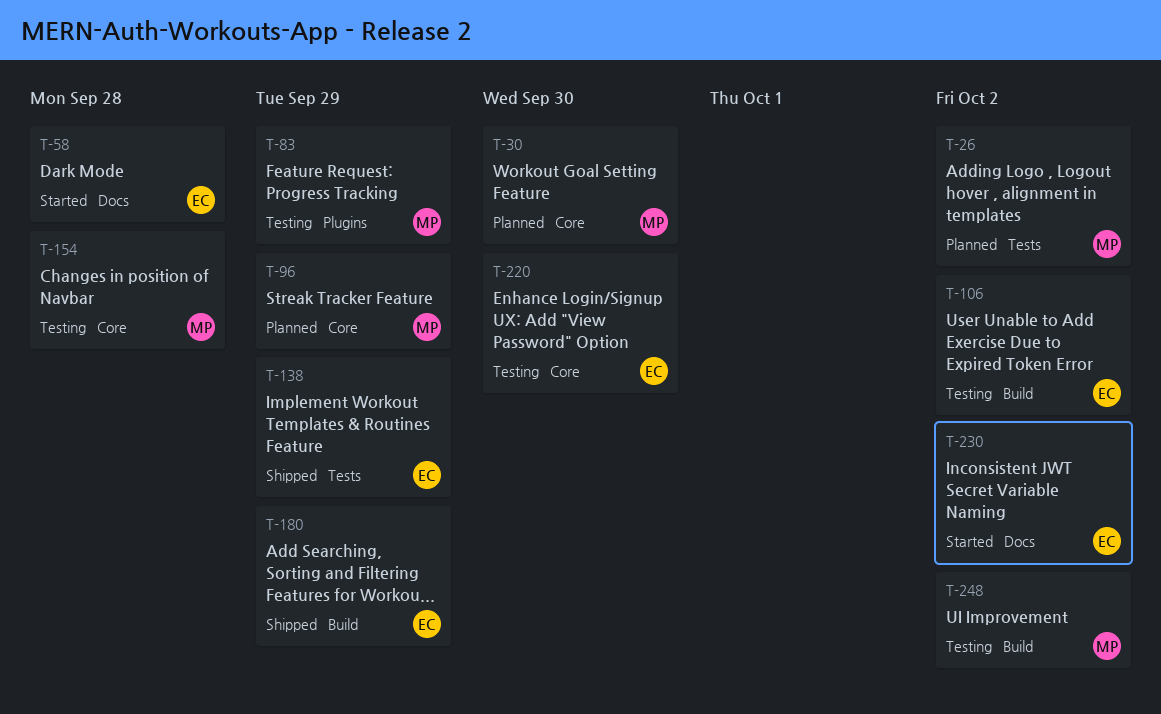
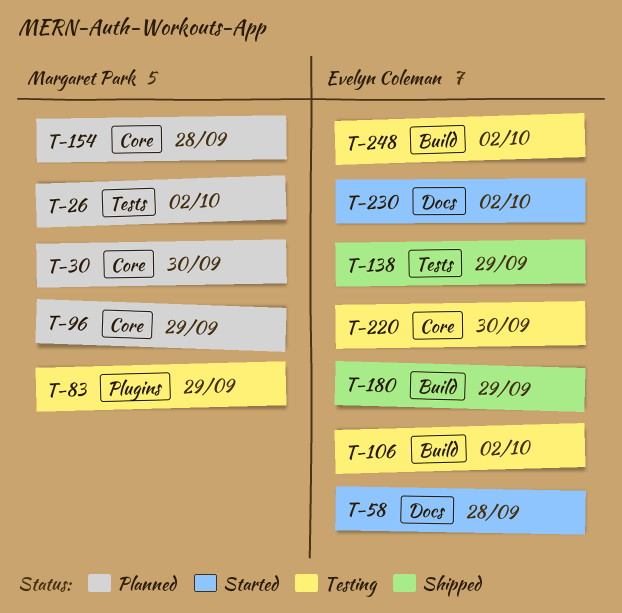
T-154, status: Testing -> Planned
T-248, owner: Margaret Park -> Evelyn Coleman

